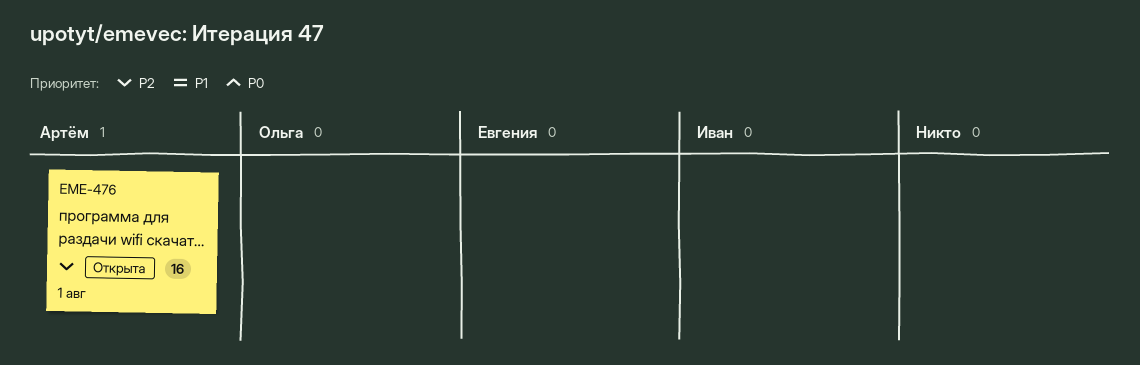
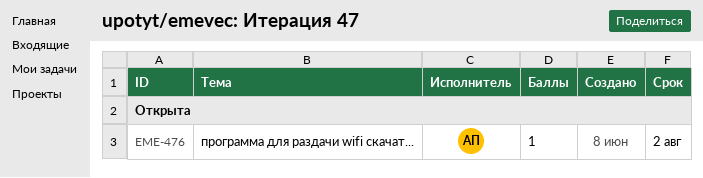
EME-476, estimate: 16 -> 1
EME-476, due: Aug 1 -> Aug 2

